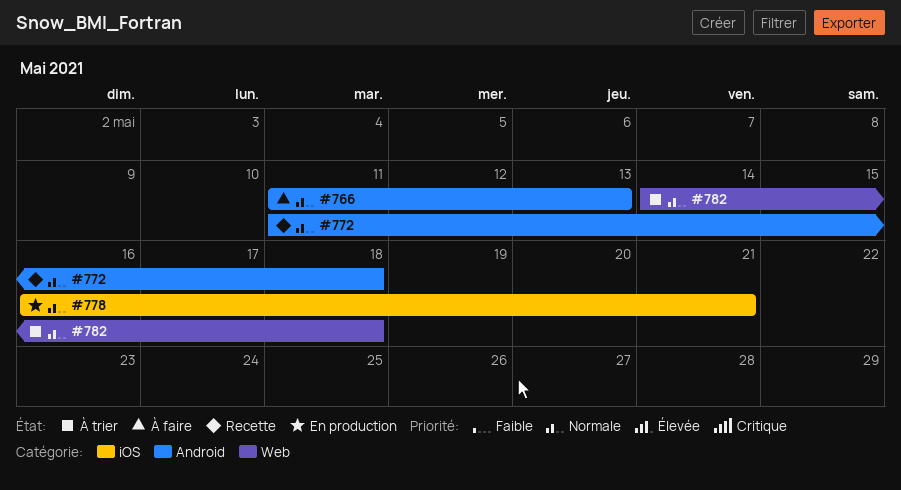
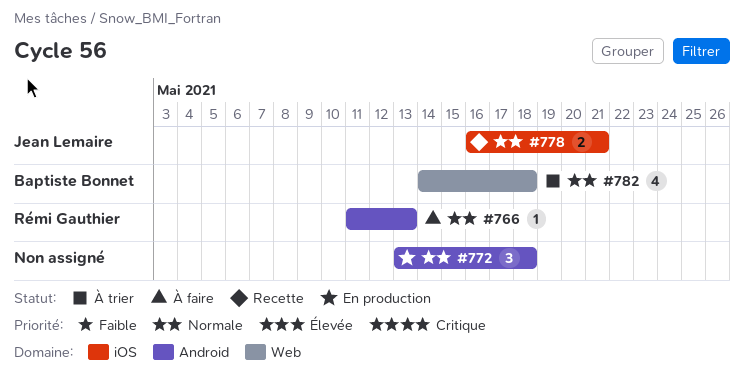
#772, status: Recette -> En production
#772, start: May 11 -> May 13
#778, status: En production -> Recette

